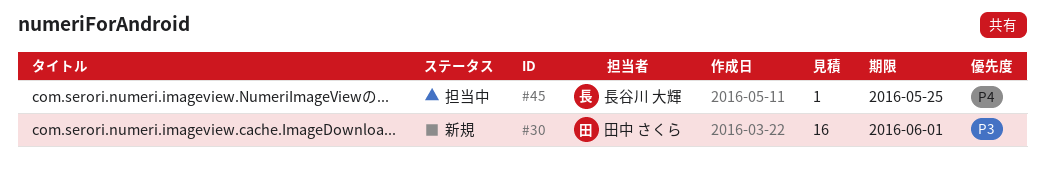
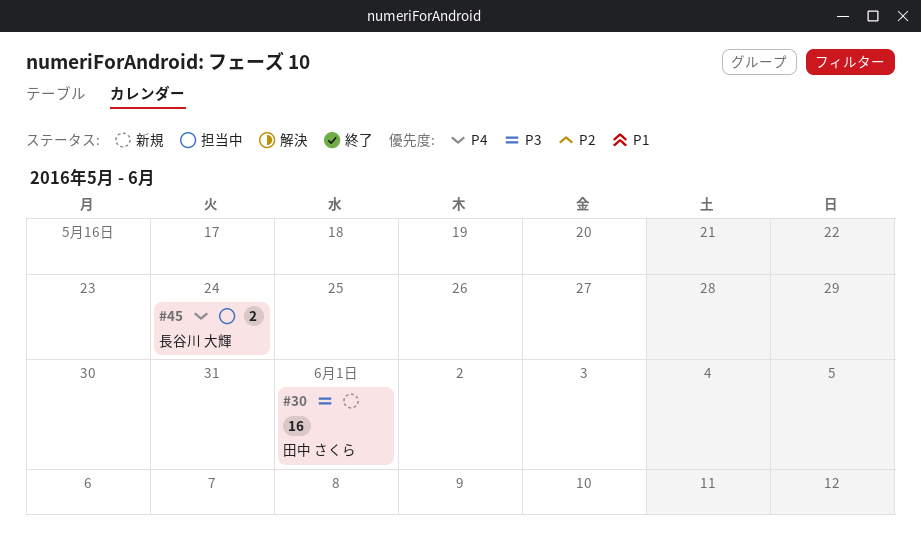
#45, estimate: 1 -> 2
#45, due: May 25 -> May 24

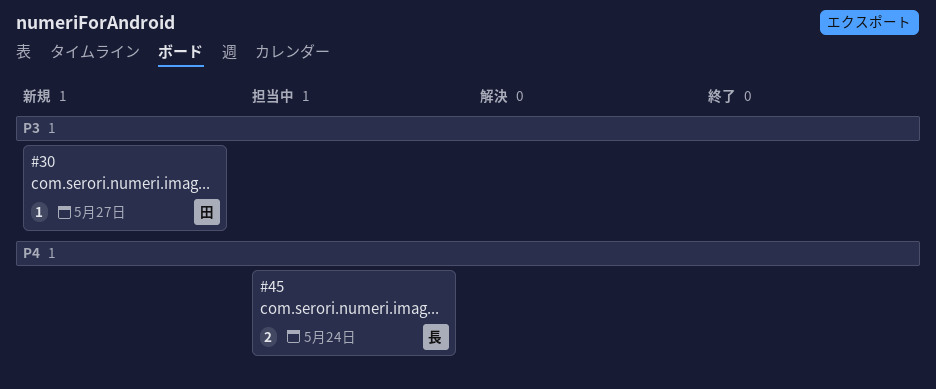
#30, estimate: 16 -> 1
#30, due: Jun 1 -> May 27

